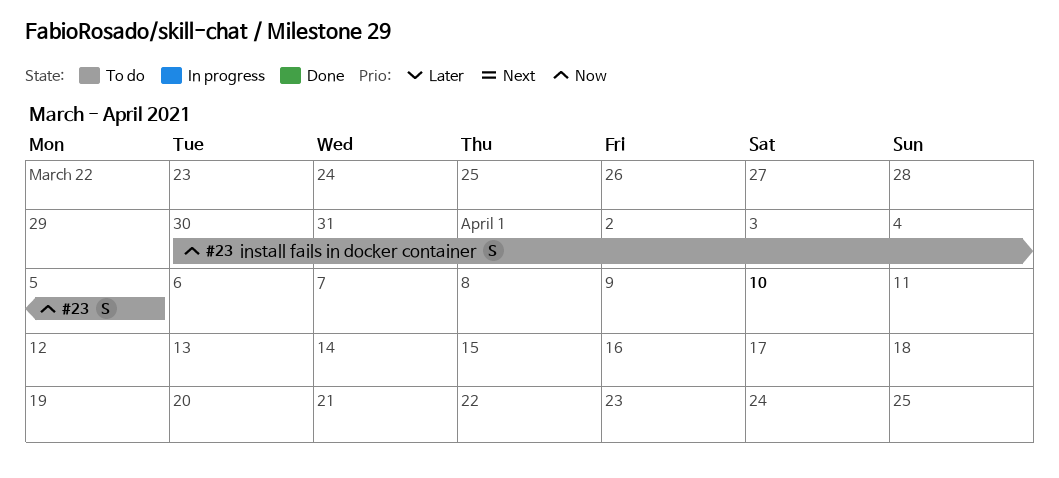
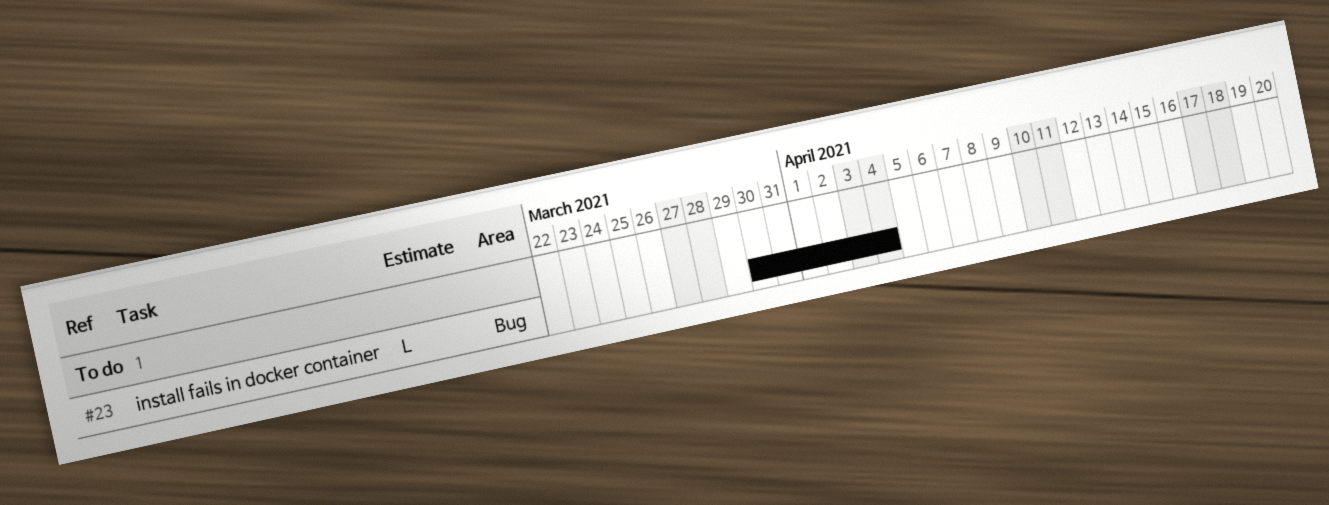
#23, estimate: S -> L
#23, due: Apr 5 -> Apr 4

